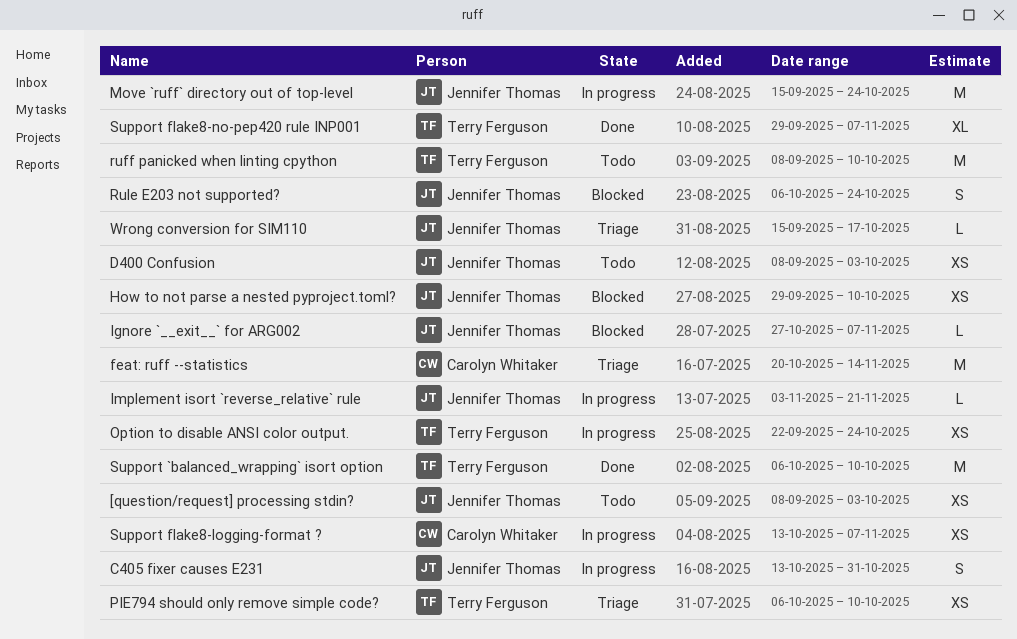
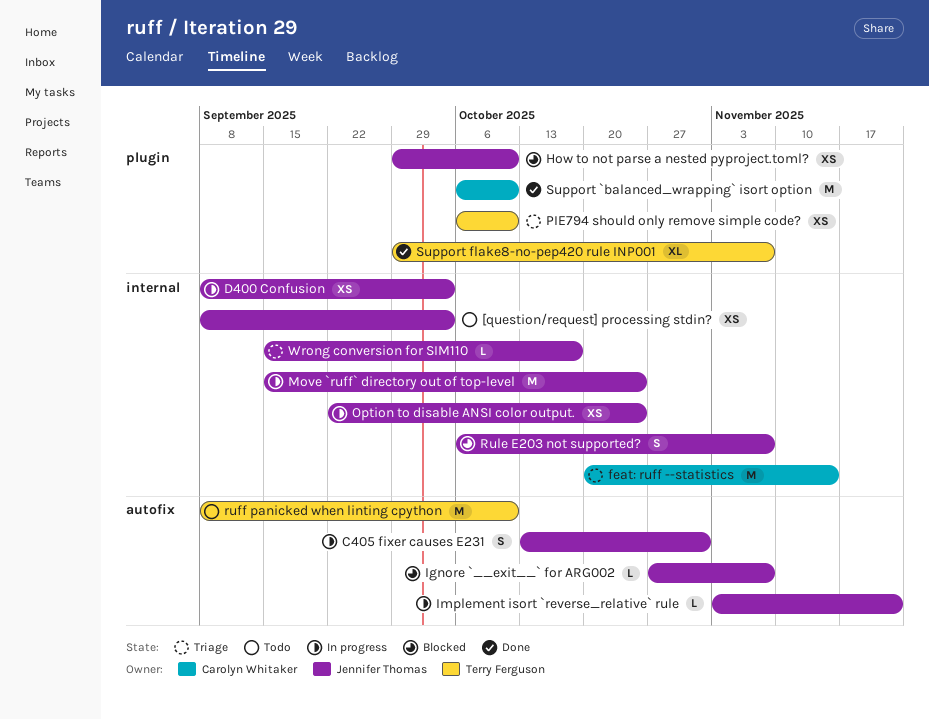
D400 Confusion, status: Todo -> In progress
Option to disable ANSI color output., owner: Terry Ferguson -> Jennifer Thomas
Rule E203 not supported?, due: Oct 24 -> Nov 7
Support `balanced_wrapping` isort option, owner: Terry Ferguson -> Carolyn Whitaker
Support flake8-logging-format ?: present -> none

